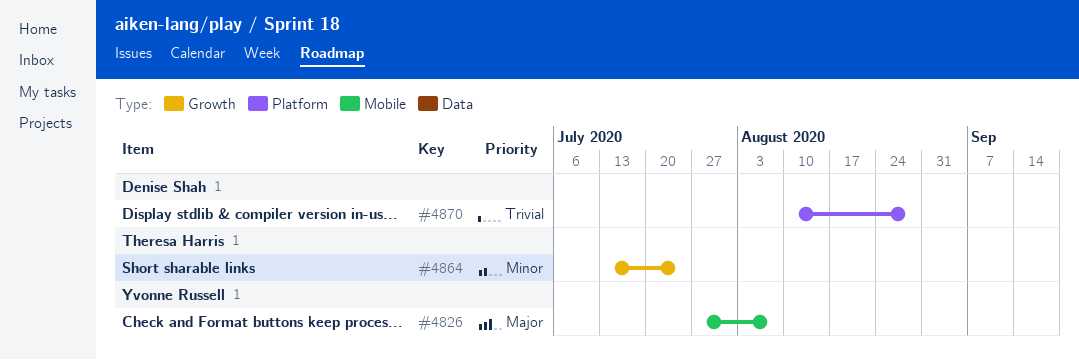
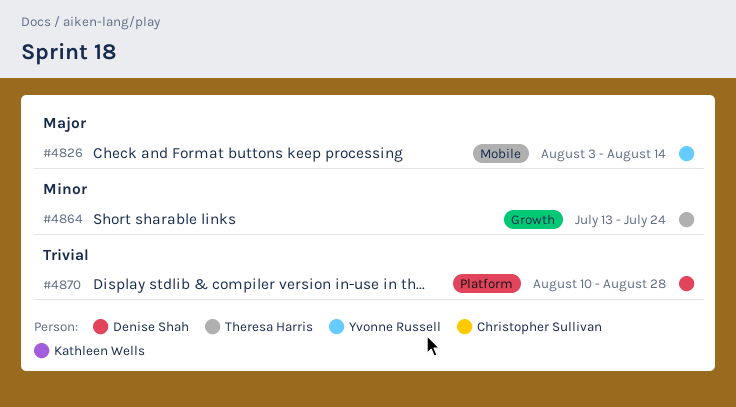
#4826, start: Jul 27 -> Aug 3
#4826, due: Aug 7 -> Aug 14

